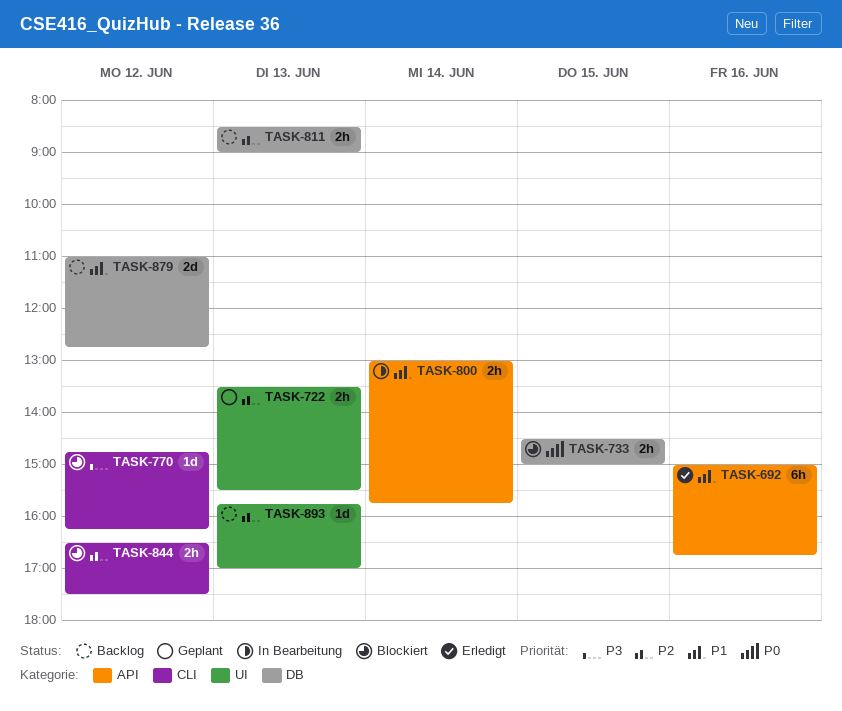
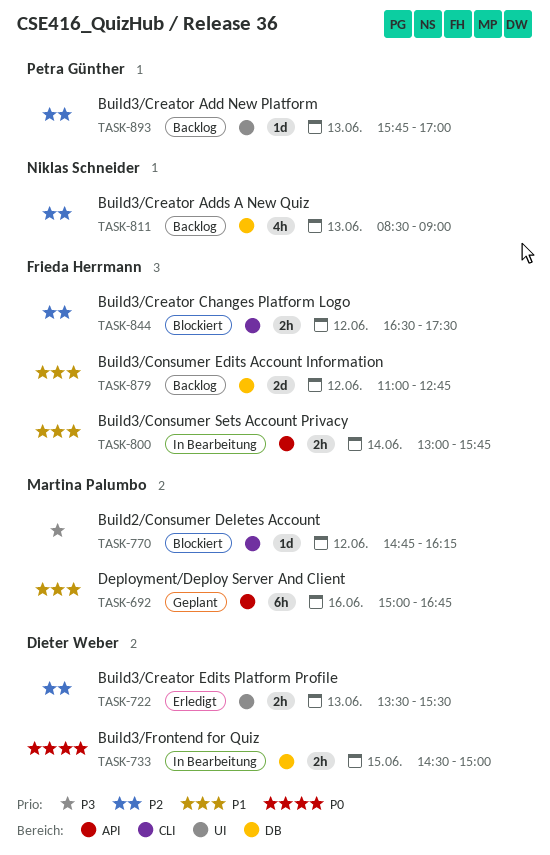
TASK-692, status: Erledigt -> Geplant
TASK-722, status: Geplant -> Erledigt
TASK-733, status: Blockiert -> In Bearbeitung
TASK-811, estimate: 2h -> 4h

